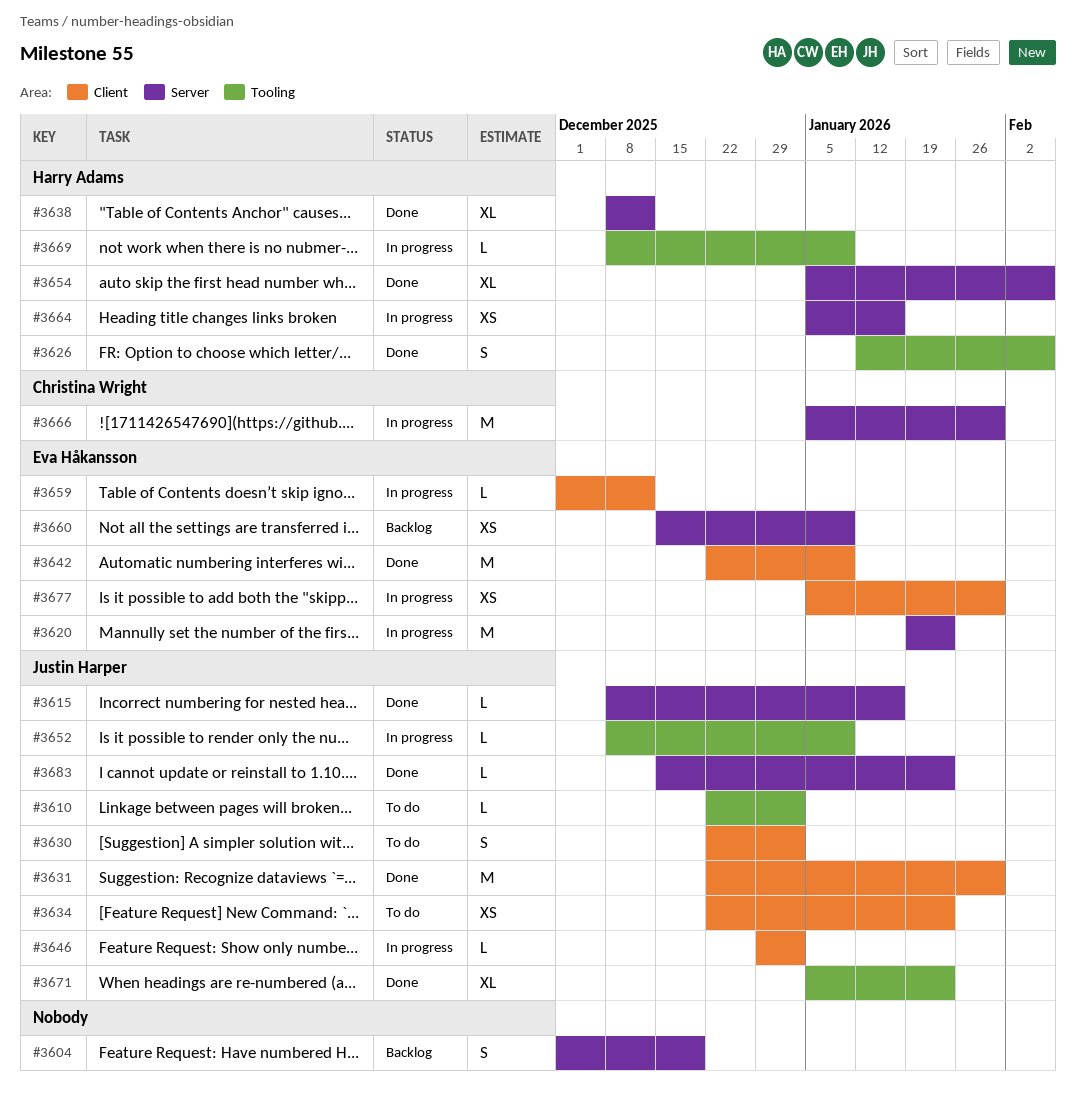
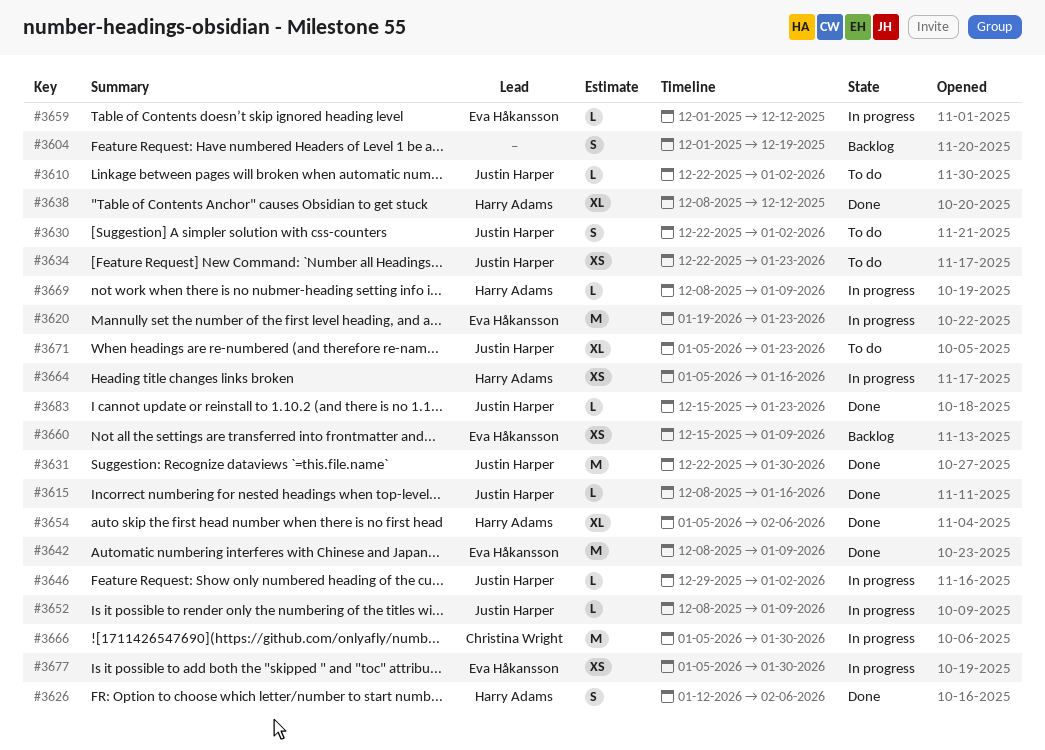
#3642, start: Dec 22 -> Dec 8
#3671, status: Done -> To do

